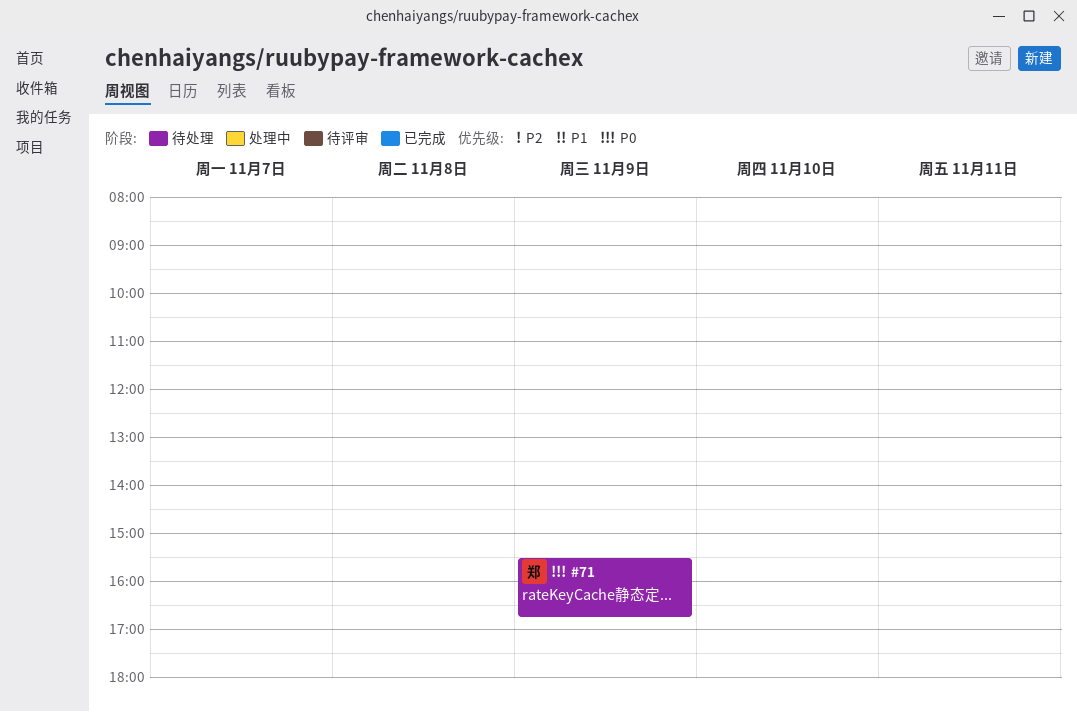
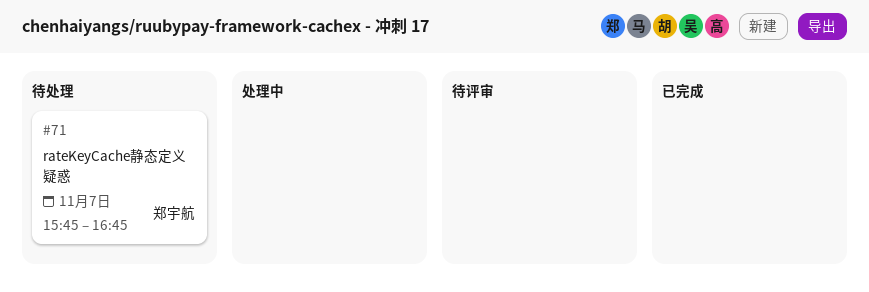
#71, day: Nov 9 -> Nov 7
#71, begins: 15:30 -> 15:45

